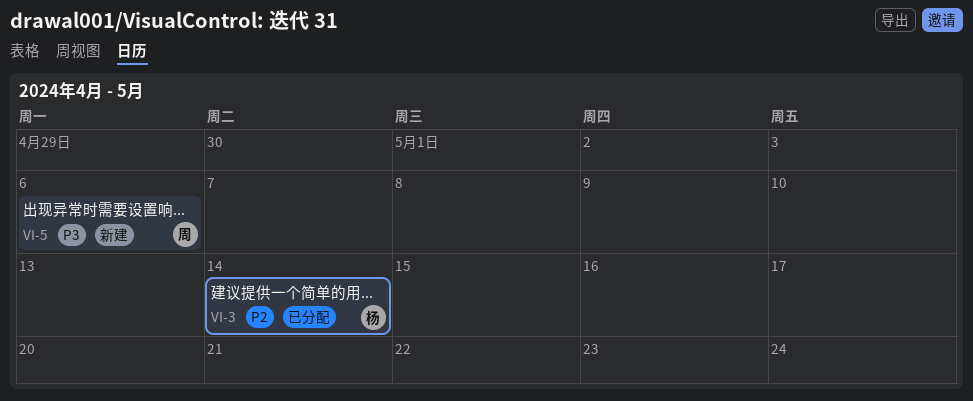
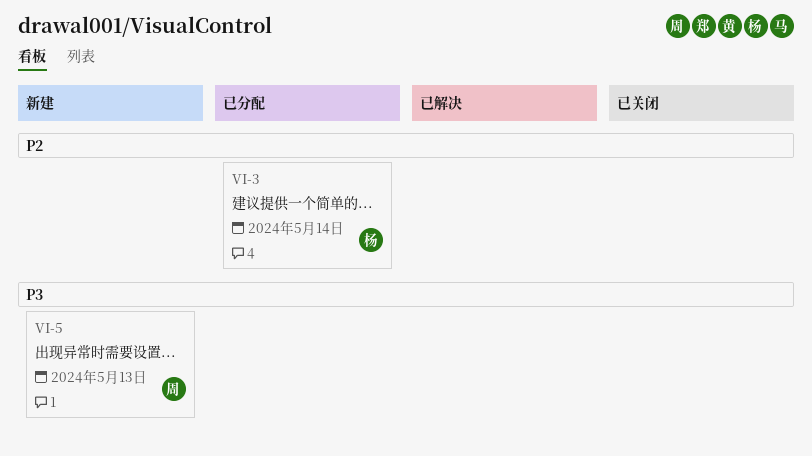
VI-5, due: May 6 -> May 13

